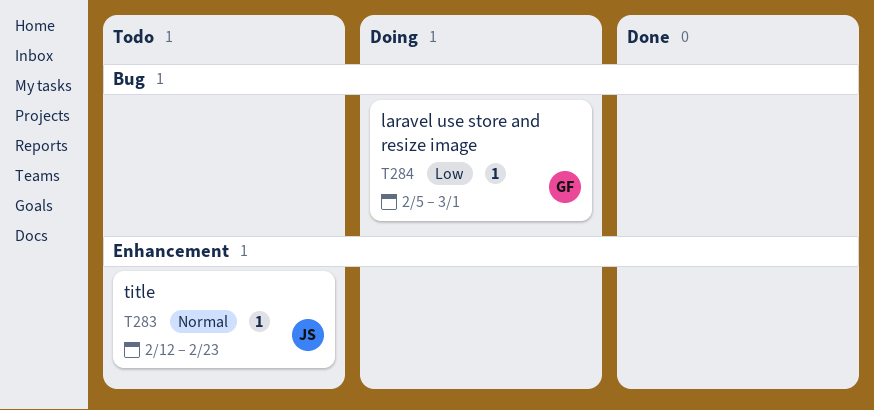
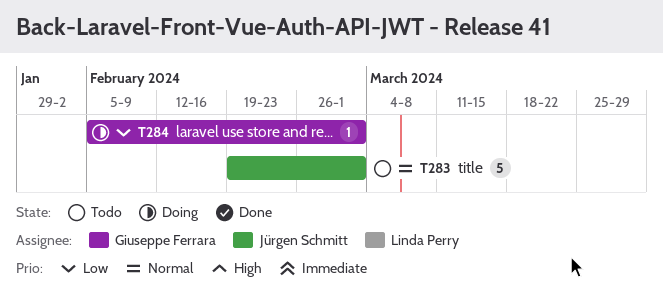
T283, estimate: 1 -> 5
T283, start: Feb 12 -> Feb 19
T283, due: Feb 23 -> Mar 1

